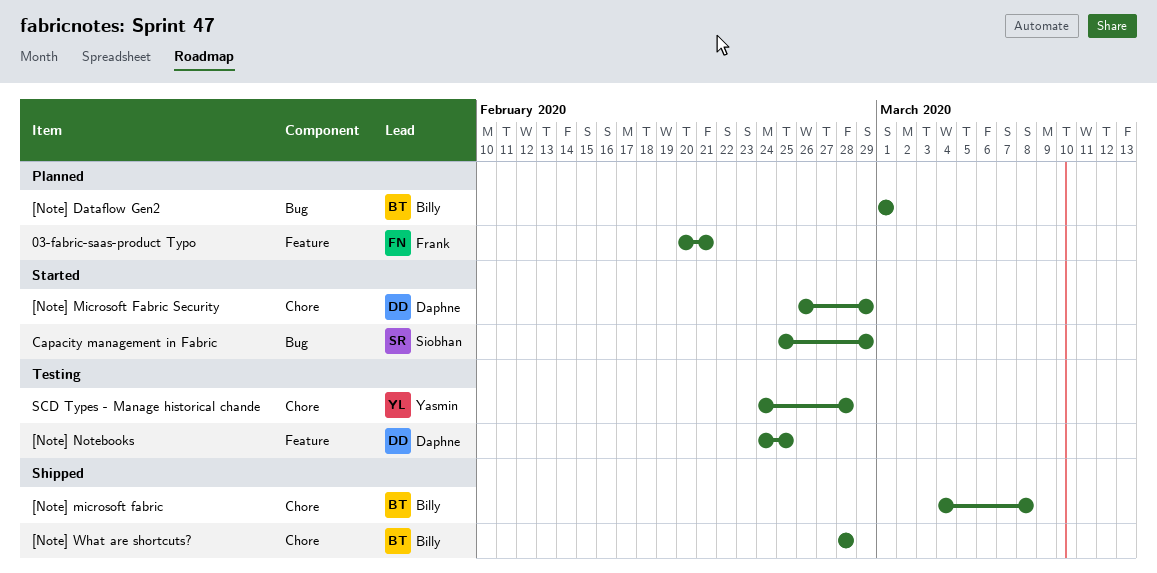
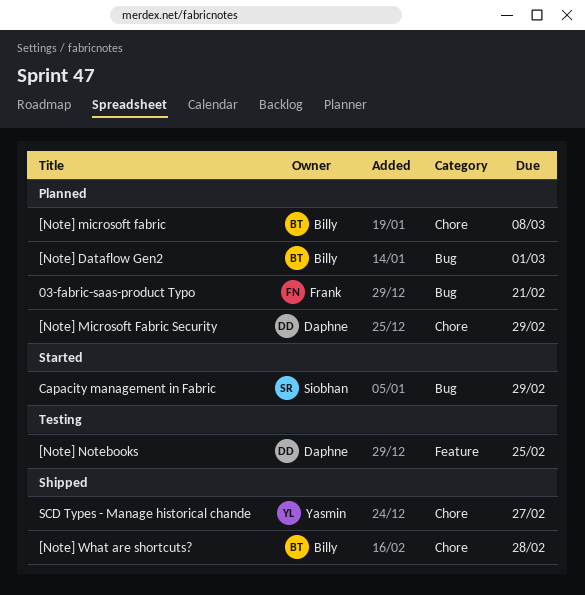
03-fabric-saas-product Typo, label: Feature -> Bug
[Note] microsoft fabric, status: Shipped -> Planned
[Note] Microsoft Fabric Security, status: Started -> Planned
SCD Types - Manage historical chande, status: Testing -> Shipped
SCD Types - Manage historical chande, due: Feb 28 -> Feb 27

